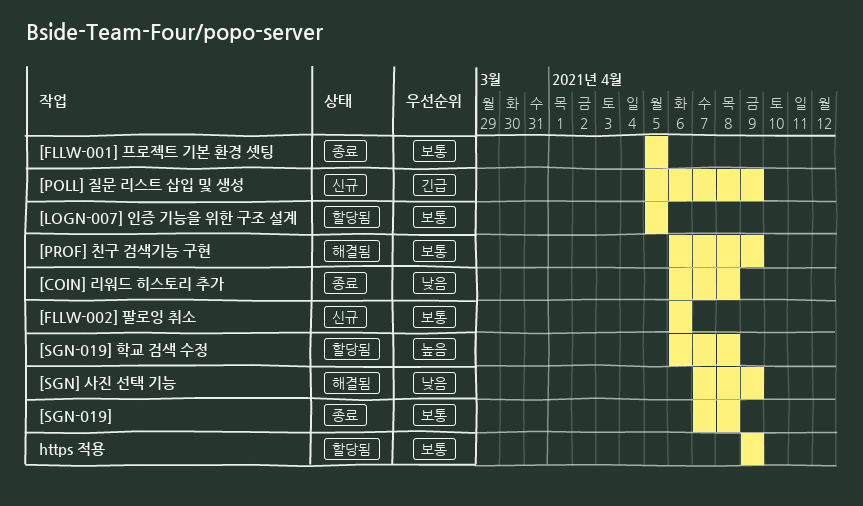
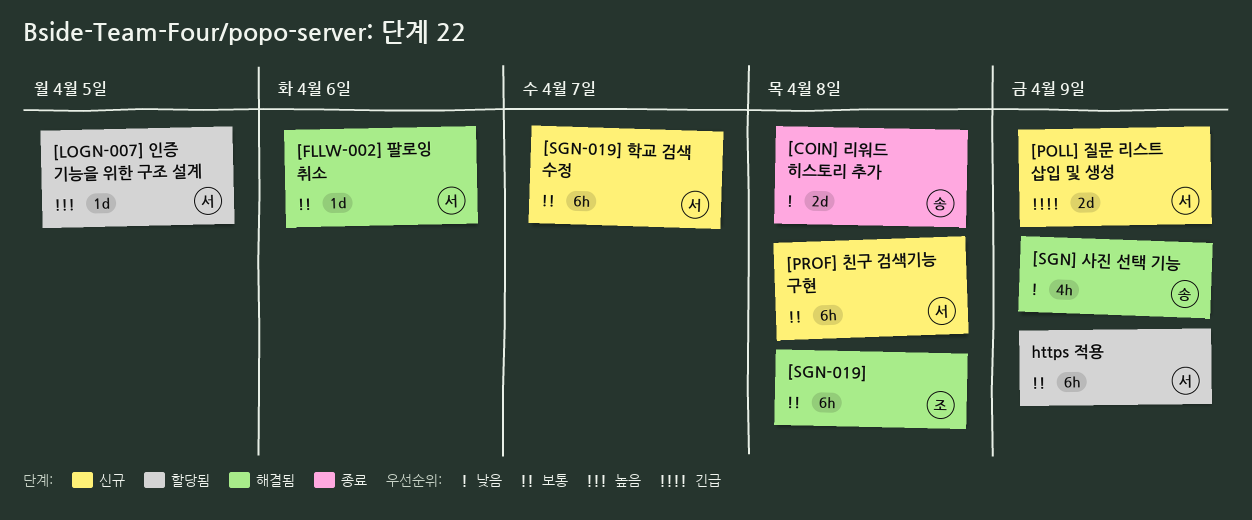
[FLLW-001] 프로젝트 기본 환경 셋팅: present -> none
[FLLW-002] 팔로잉 취소, status: 신규 -> 해결됨
[LOGN-007] 인증 기능을 위한 구조 설계, priority: 보통 -> 높음
[PROF] 친구 검색기능 구현, status: 해결됨 -> 신규
[PROF] 친구 검색기능 구현, due: Apr 9 -> Apr 8
[SGN-019], status: 종료 -> 해결됨
[SGN-019] 학교 검색 수정, status: 할당됨 -> 신규
[SGN-019] 학교 검색 수정, priority: 높음 -> 보통
[SGN-019] 학교 검색 수정, due: Apr 8 -> Apr 7

